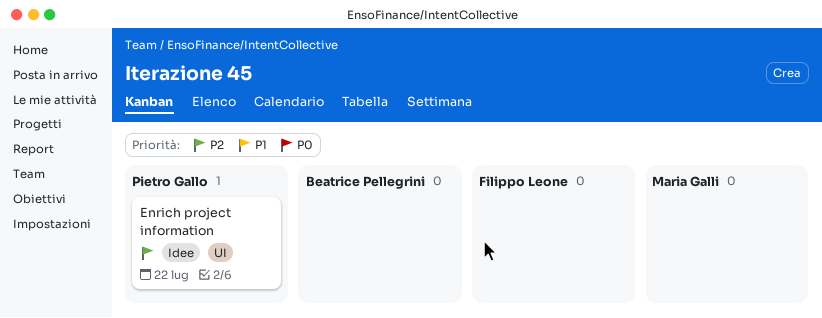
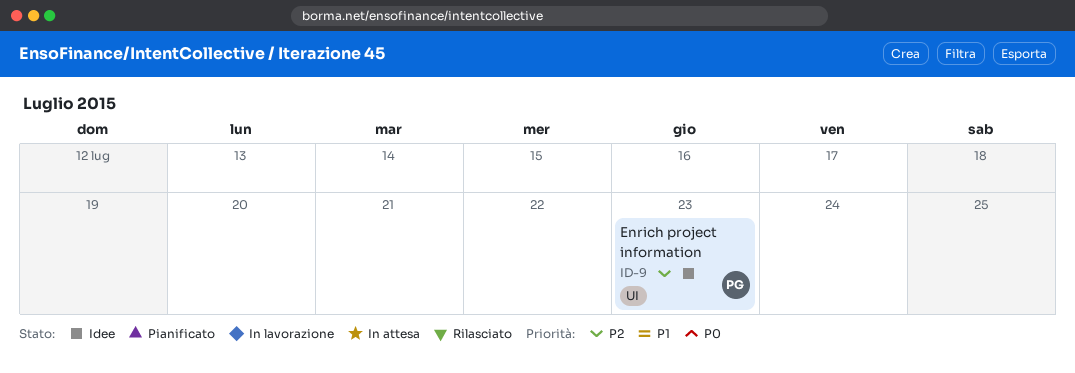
Enrich project information, due: Jul 22 -> Jul 23

